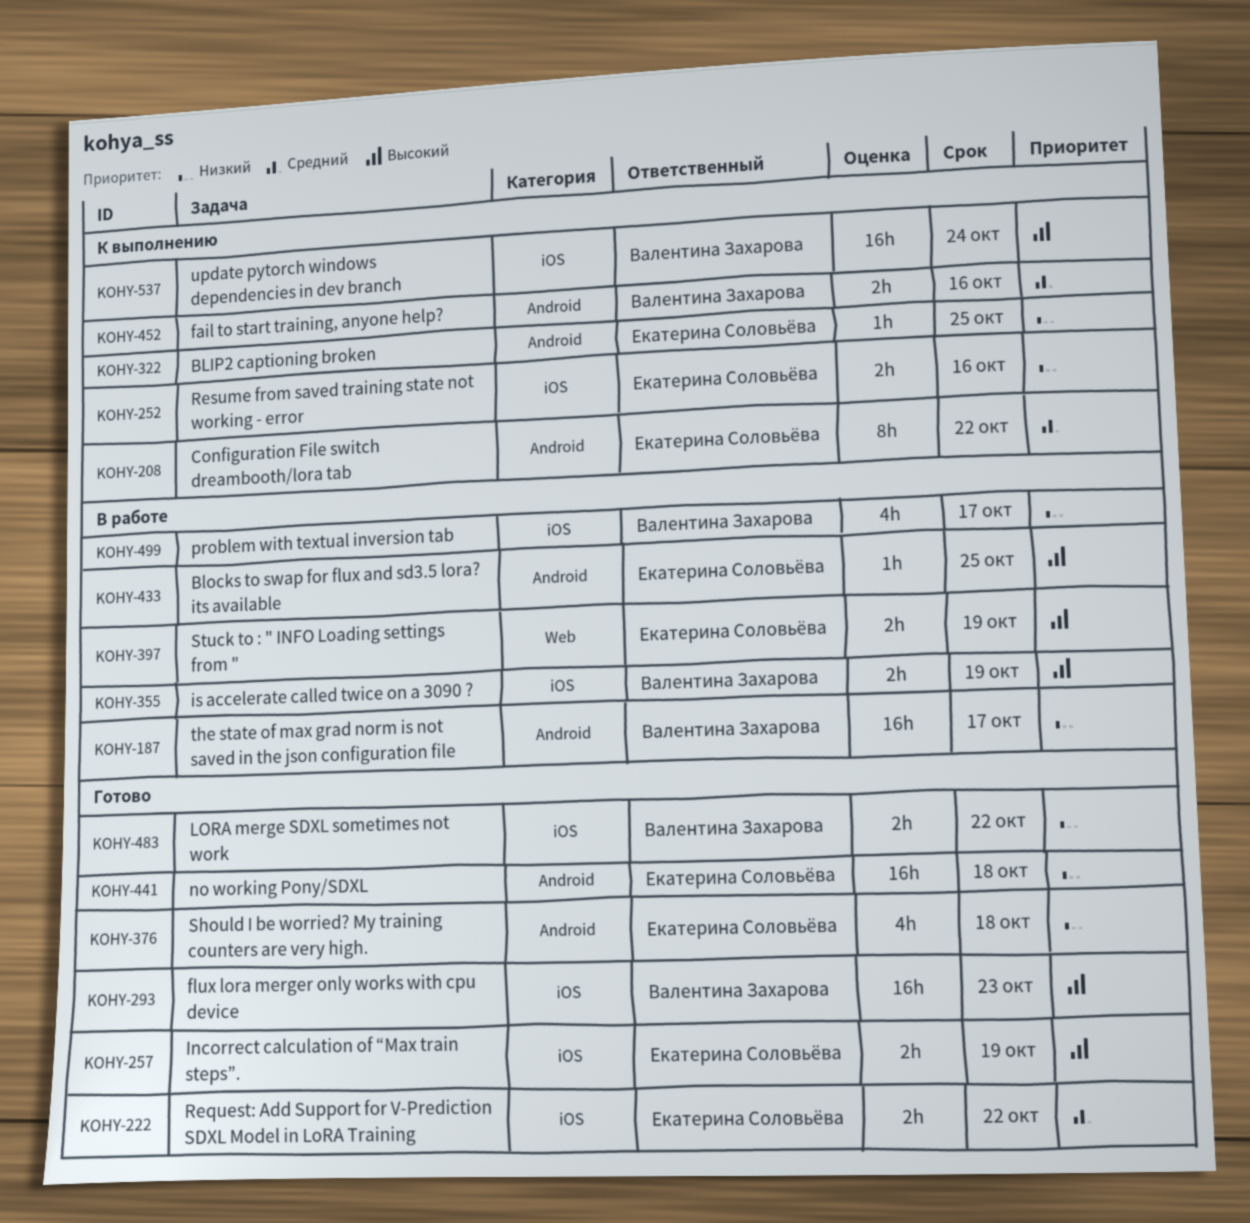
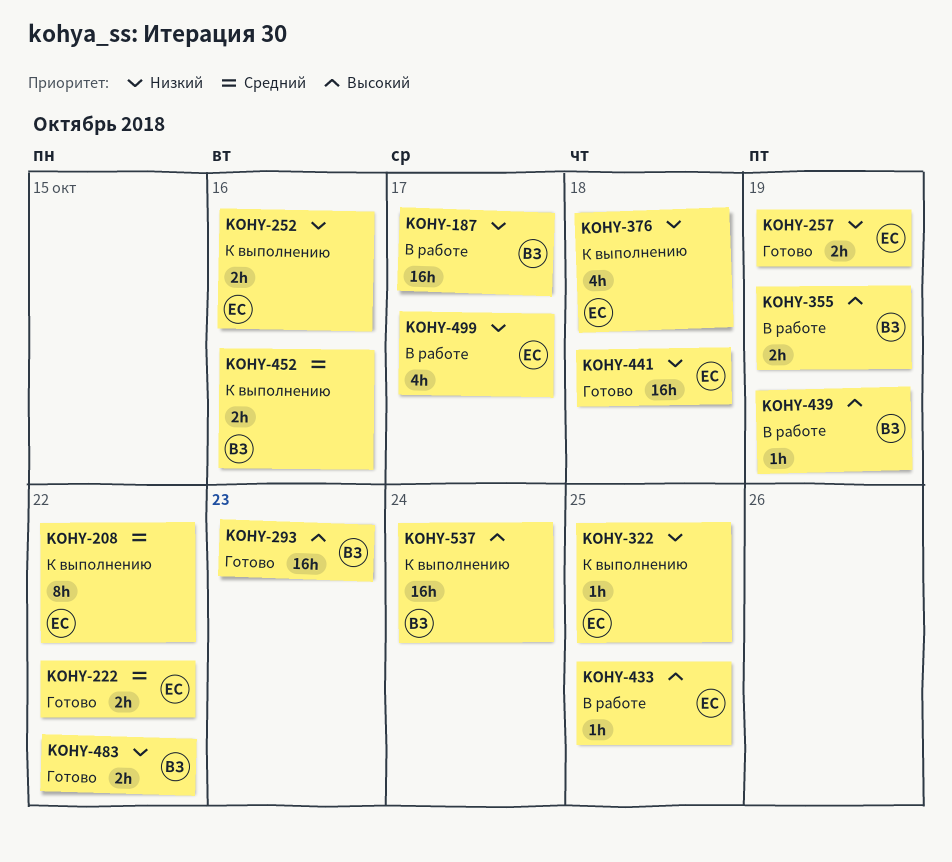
KOHY-257, priority: Высокий -> Низкий
KOHY-376, status: Готово -> К выполнению
KOHY-397: present -> none
KOHY-439: none -> present
KOHY-499, owner: Валентина Захарова -> Екатерина Соловьёва

